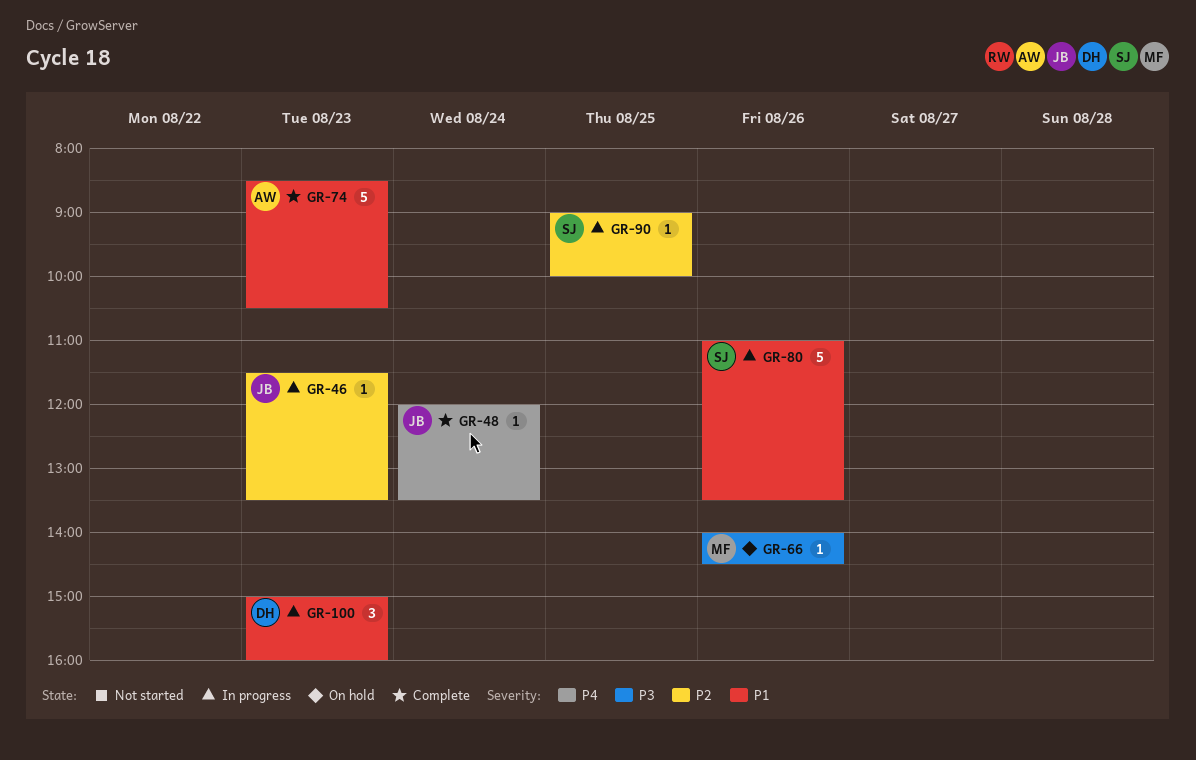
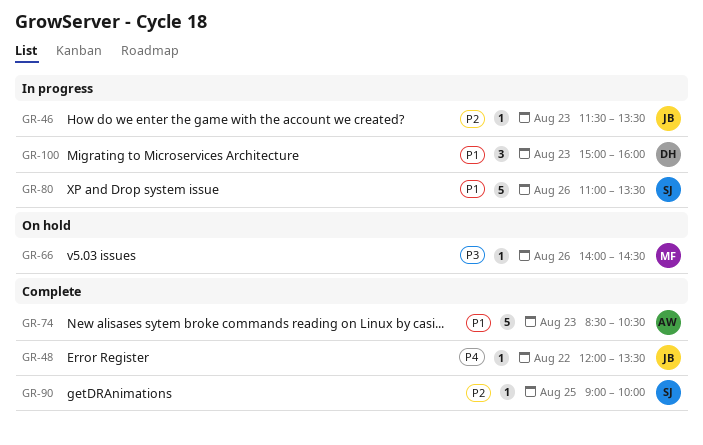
GR-48, day: Aug 24 -> Aug 22
GR-90, status: In progress -> Complete

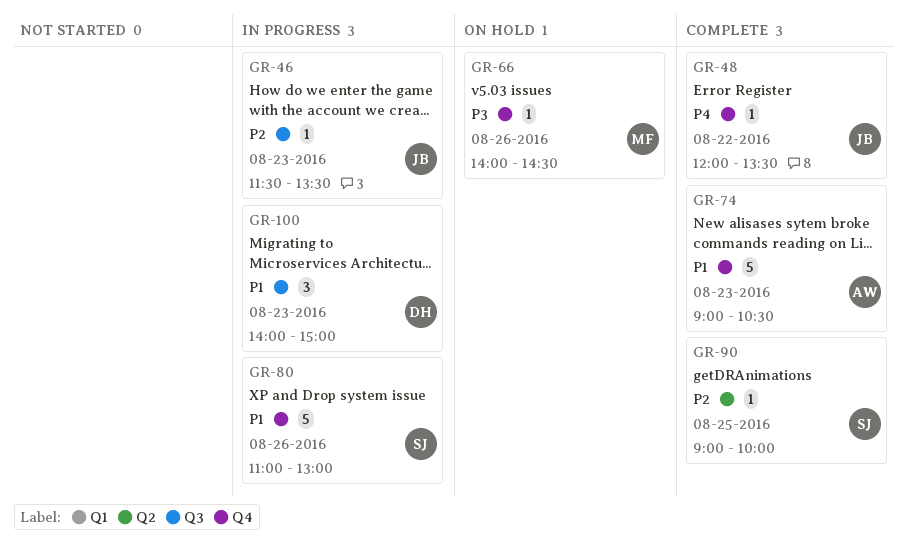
GR-74, begins: 08:30 -> 09:00
GR-80, ends: 13:30 -> 13:00
GR-100, begins: 15:00 -> 14:00
GR-100, ends: 16:00 -> 15:00

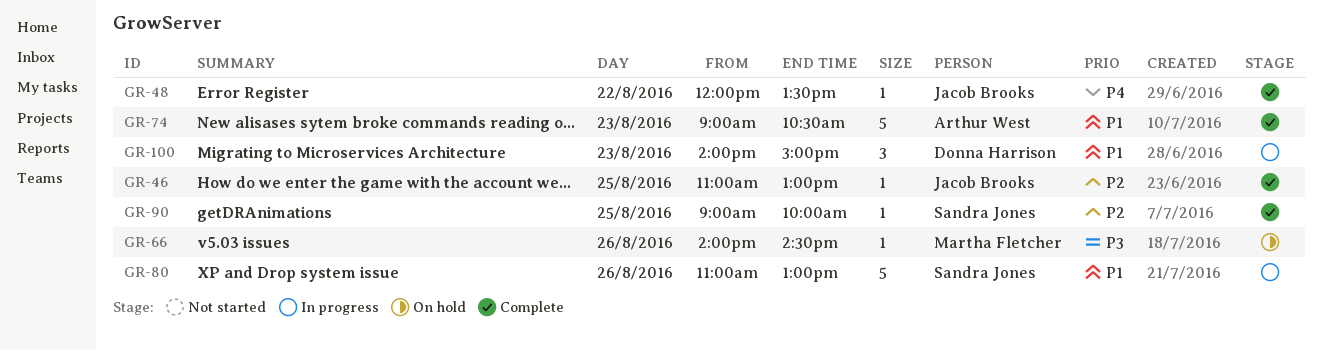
GR-46, status: In progress -> Complete
GR-46, day: Aug 23 -> Aug 25
GR-46, begins: 11:30 -> 11:00
GR-46, ends: 13:30 -> 13:00

